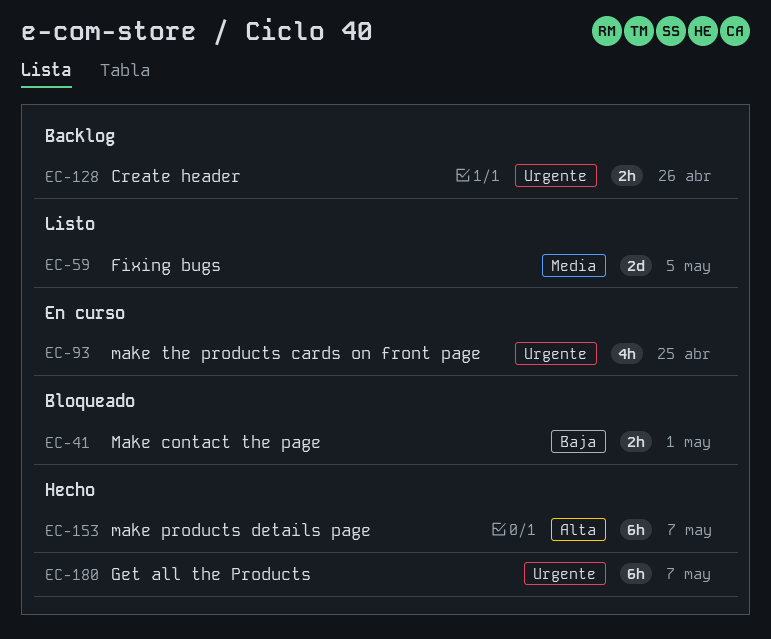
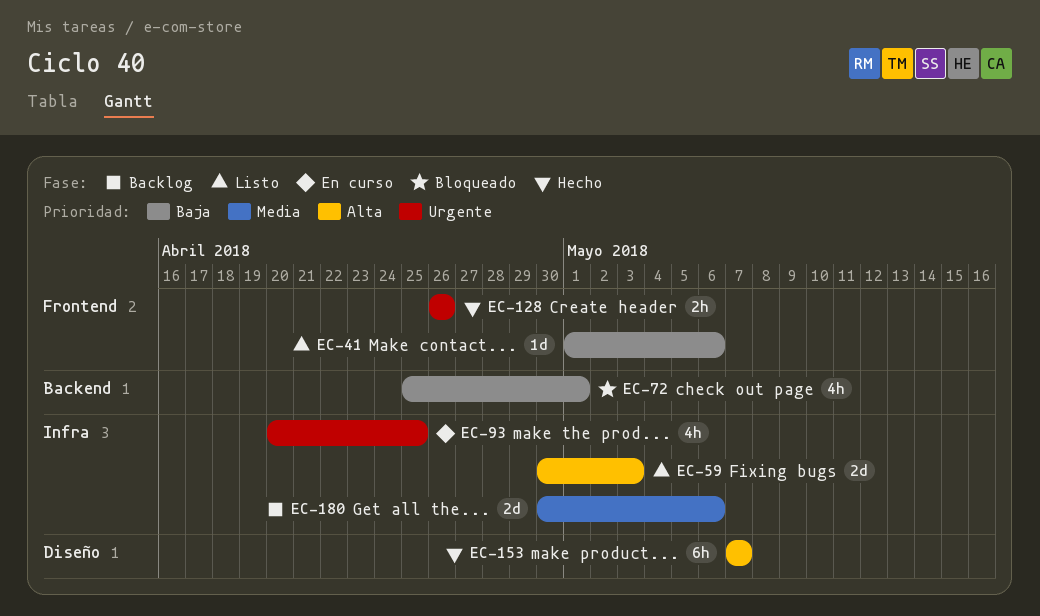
EC-41, status: Bloqueado -> Listo
EC-41, estimate: 2h -> 1d
EC-41, due: May 1 -> May 6
EC-59, priority: Media -> Alta
EC-59, due: May 5 -> May 3
EC-72: none -> present
EC-128, status: Backlog -> Hecho
EC-180, status: Hecho -> Backlog
EC-180, priority: Urgente -> Media
EC-180, estimate: 6h -> 2d
EC-180, due: May 7 -> May 6

